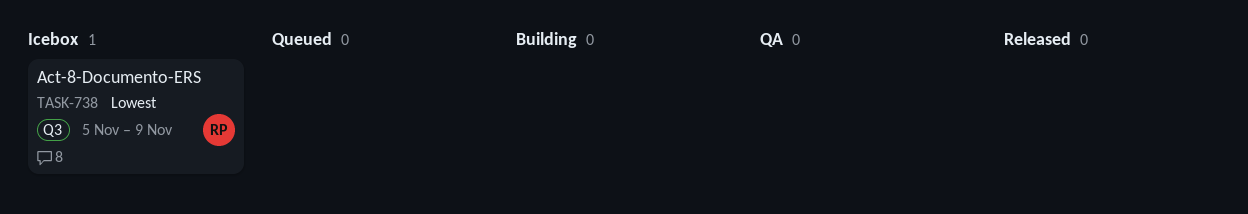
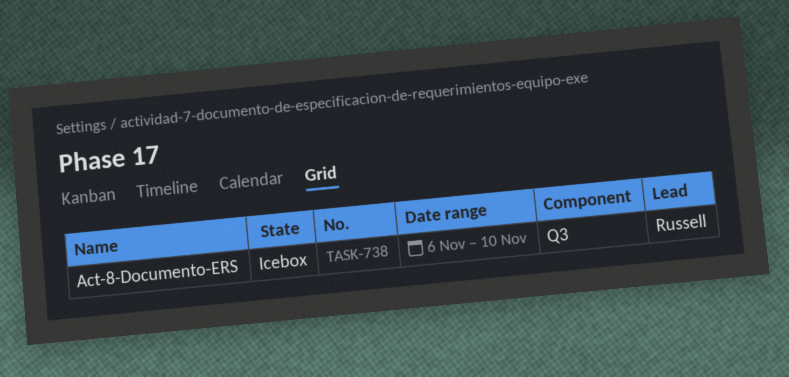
TASK-738, start: Nov 5 -> Nov 6
TASK-738, due: Nov 9 -> Nov 10

